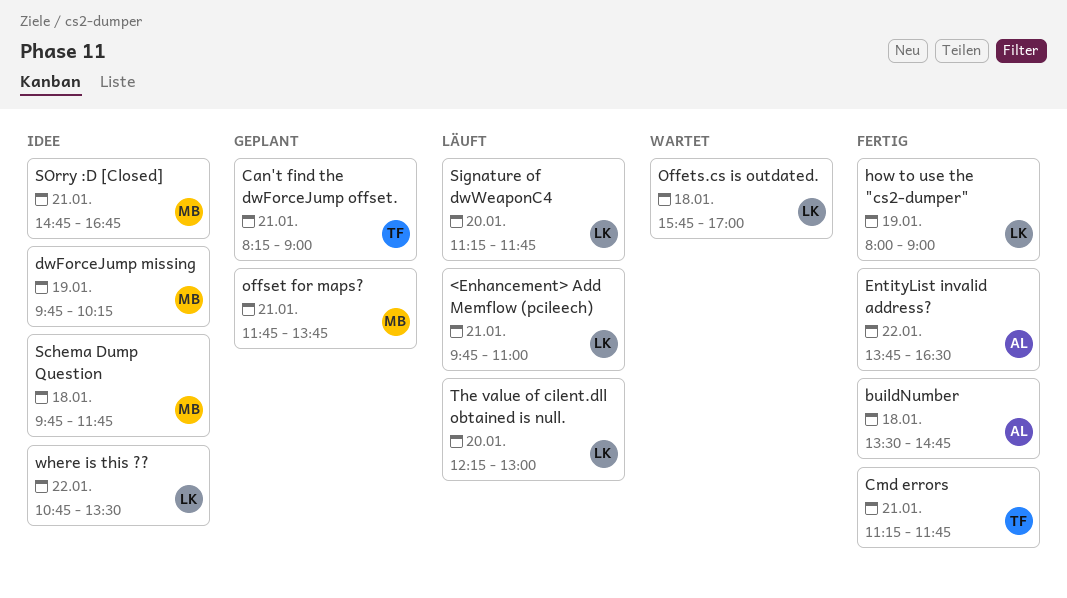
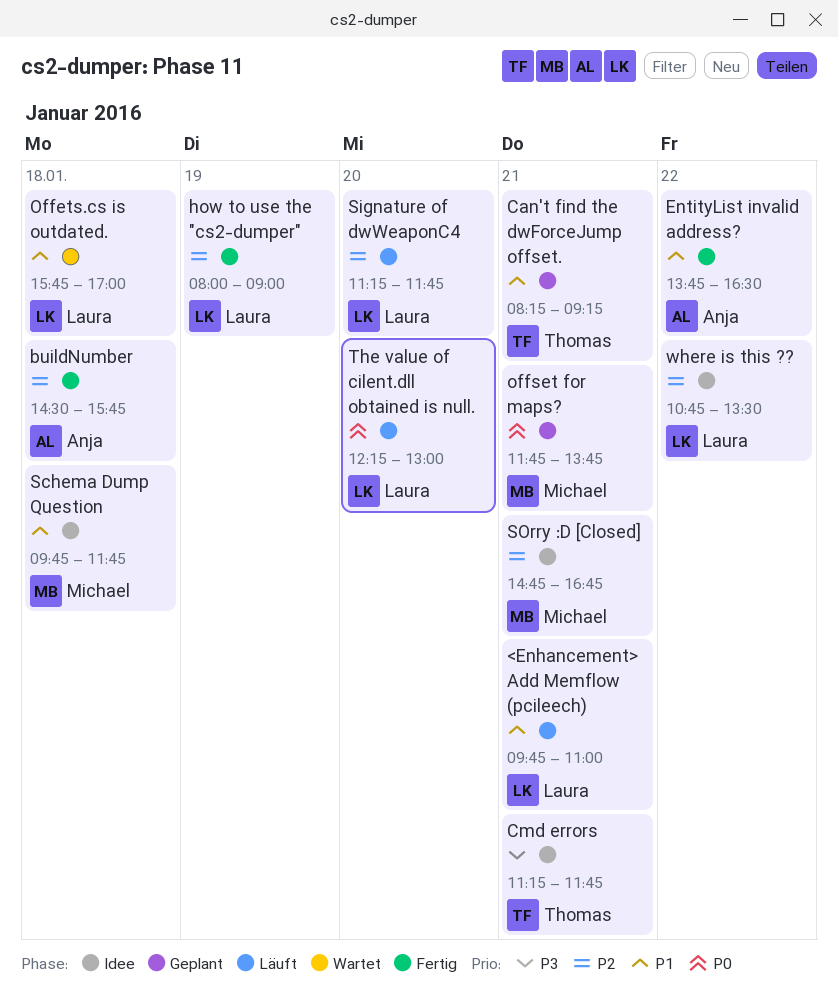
buildNumber, begins: 13:30 -> 14:30
buildNumber, ends: 14:45 -> 15:45
Can't find the dwForceJump offset., ends: 09:00 -> 09:15
Cmd errors, status: Fertig -> Idee
dwForceJump missing: present -> none

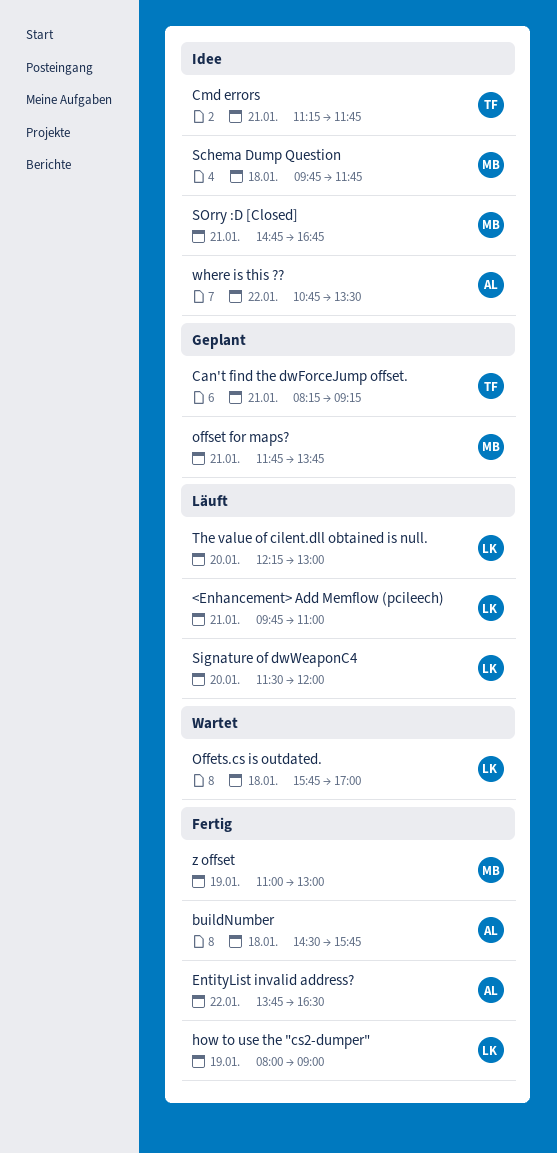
Signature of dwWeaponC4, begins: 11:15 -> 11:30
Signature of dwWeaponC4, ends: 11:45 -> 12:00
where is this ??, owner: Laura -> Anja
z offset: none -> present

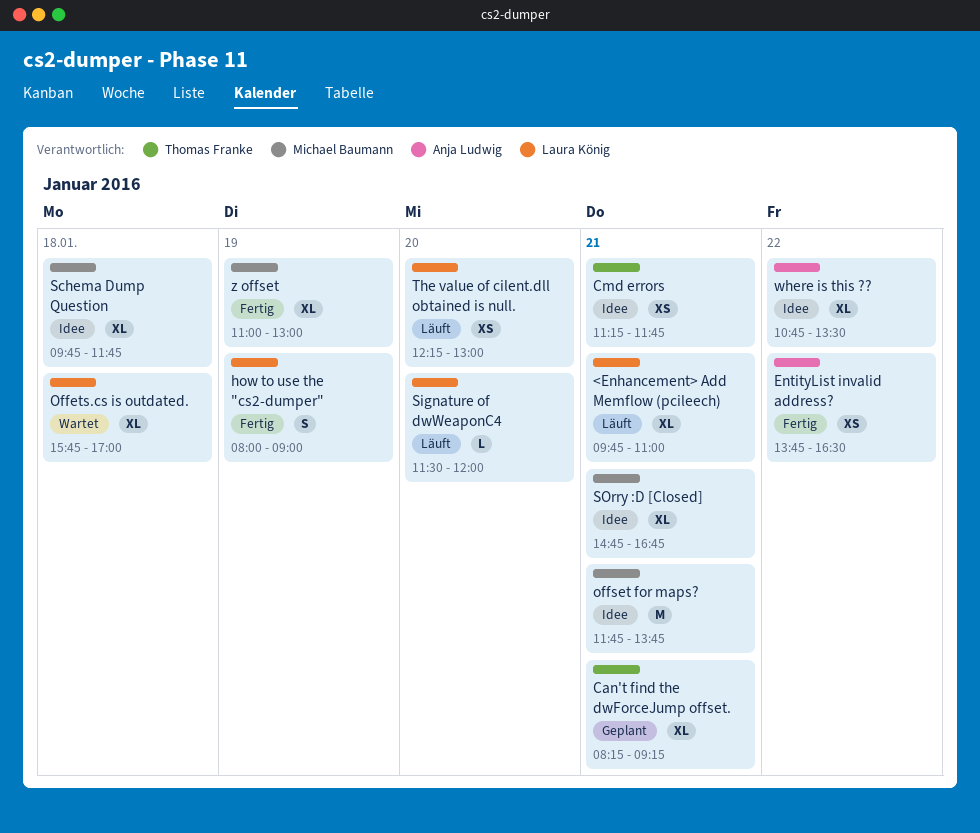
buildNumber: present -> none
offset for maps?, status: Geplant -> Idee

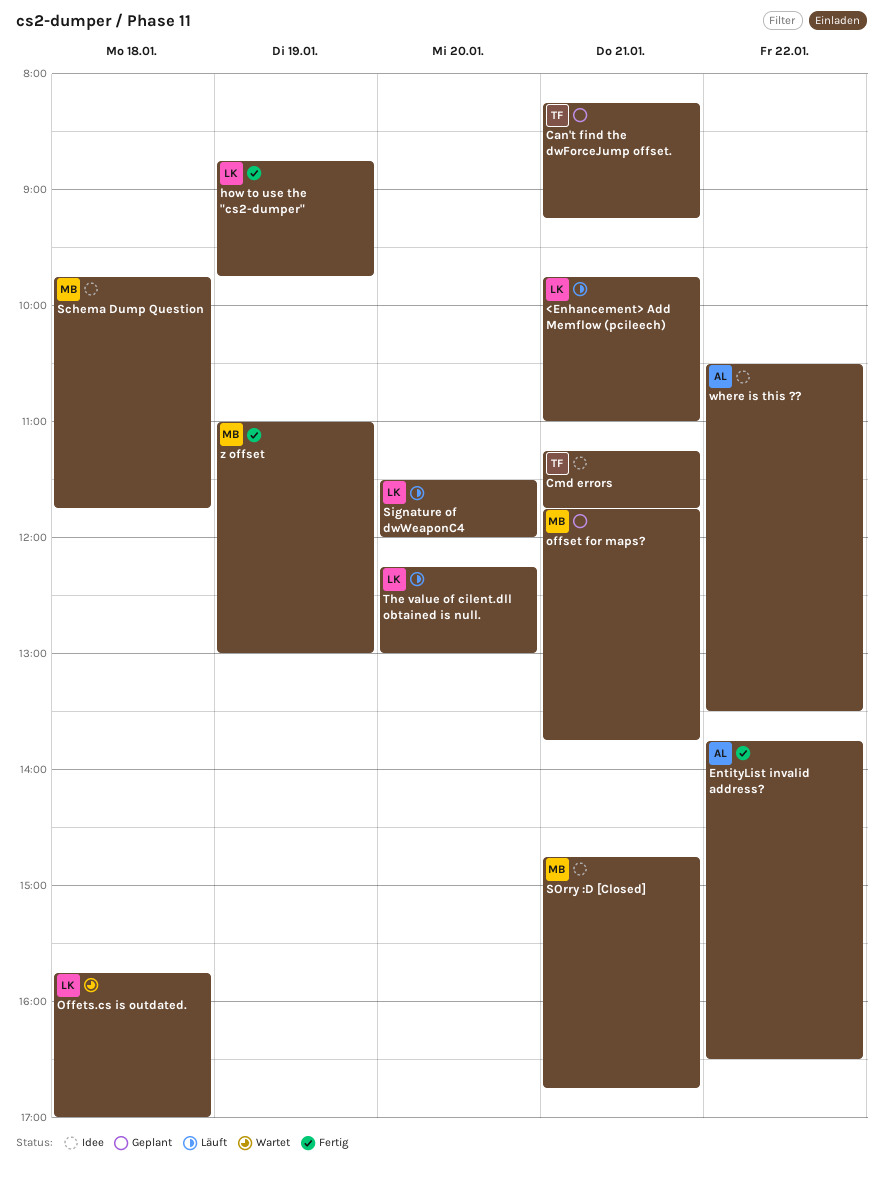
how to use the "cs2-dumper", begins: 08:00 -> 08:45
how to use the "cs2-dumper", ends: 09:00 -> 09:45
offset for maps?, status: Idee -> Geplant
where is this ??, begins: 10:45 -> 10:30

